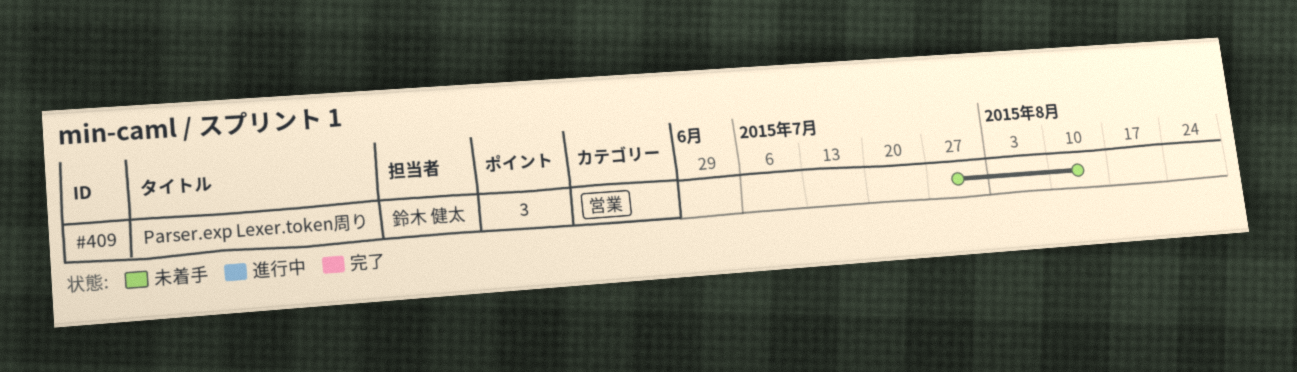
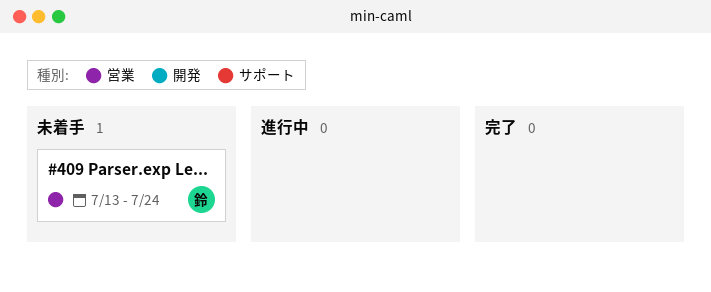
#409, start: Jul 27 -> Jul 13
#409, due: Aug 14 -> Jul 24

